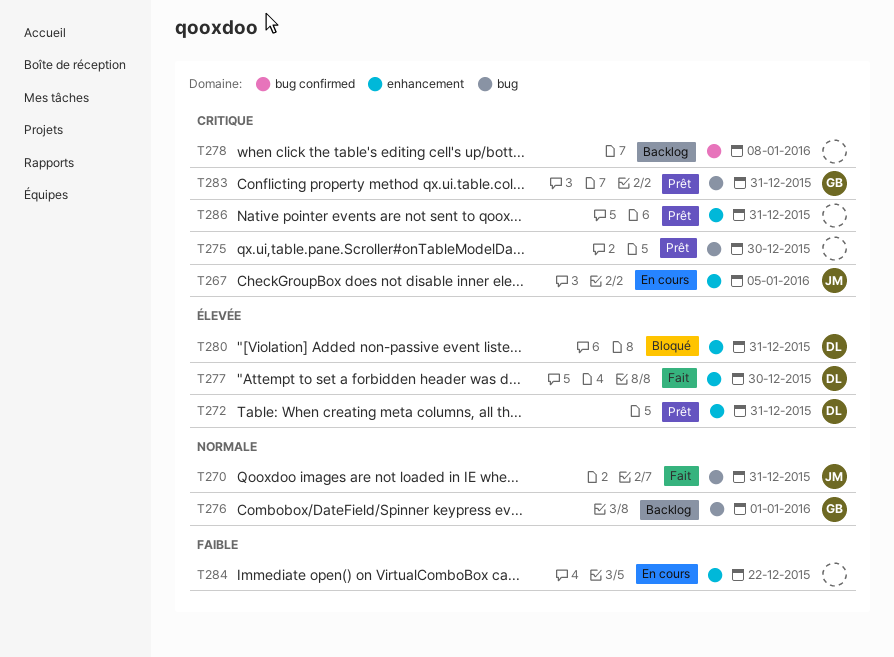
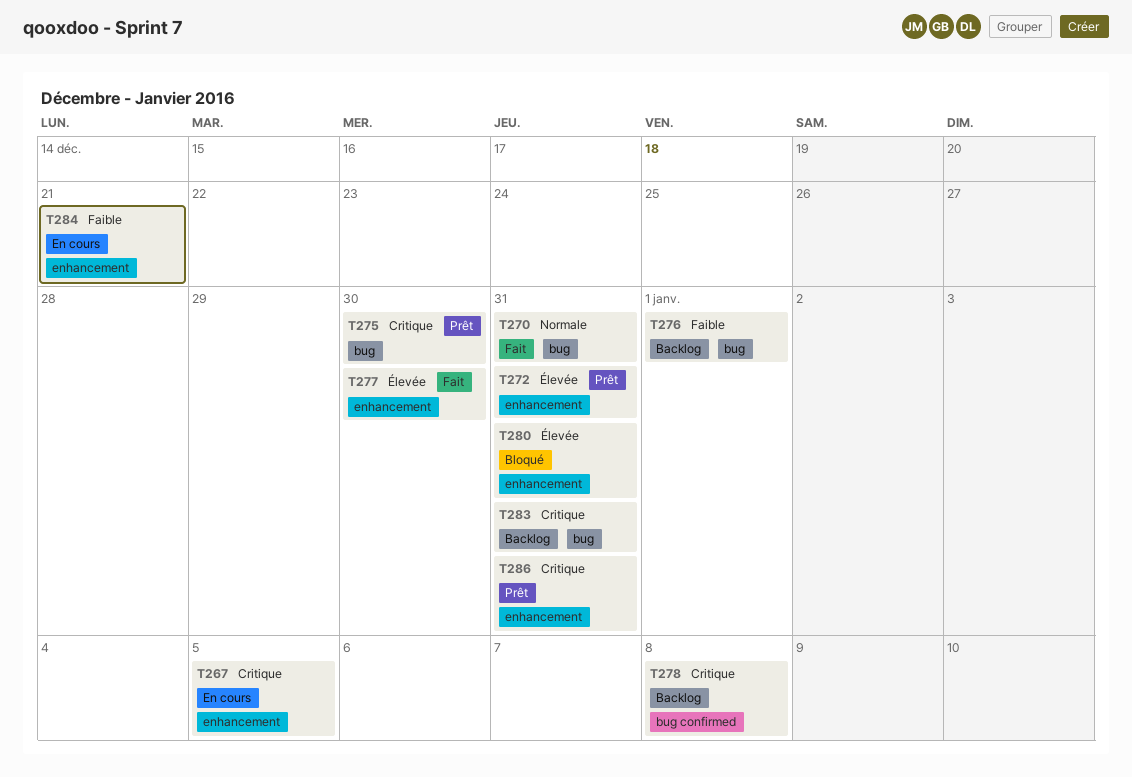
T276, priority: Normale -> Faible
T283, status: Prêt -> Backlog
T284, due: Dec 22 -> Dec 21

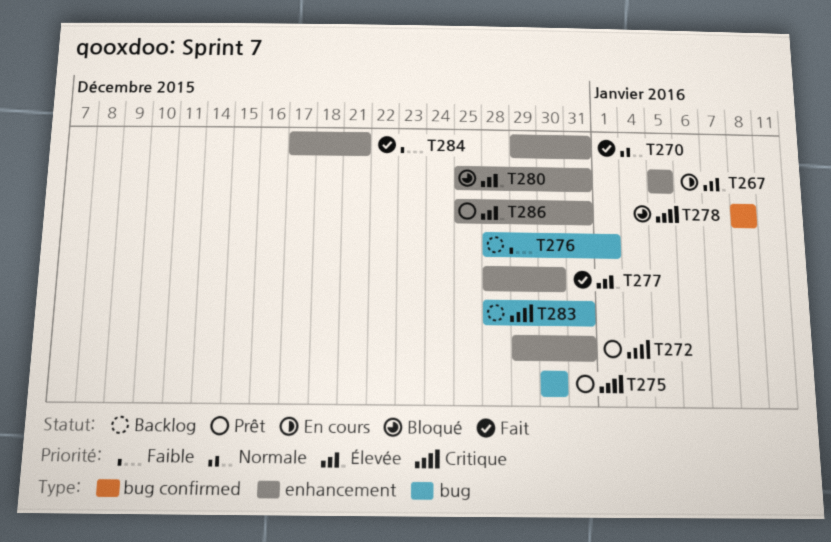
T267, priority: Critique -> Élevée
T270, label: bug -> enhancement
T272, priority: Élevée -> Critique
T278, status: Backlog -> Bloqué
T284, status: En cours -> Fait
T286, priority: Critique -> Élevée

